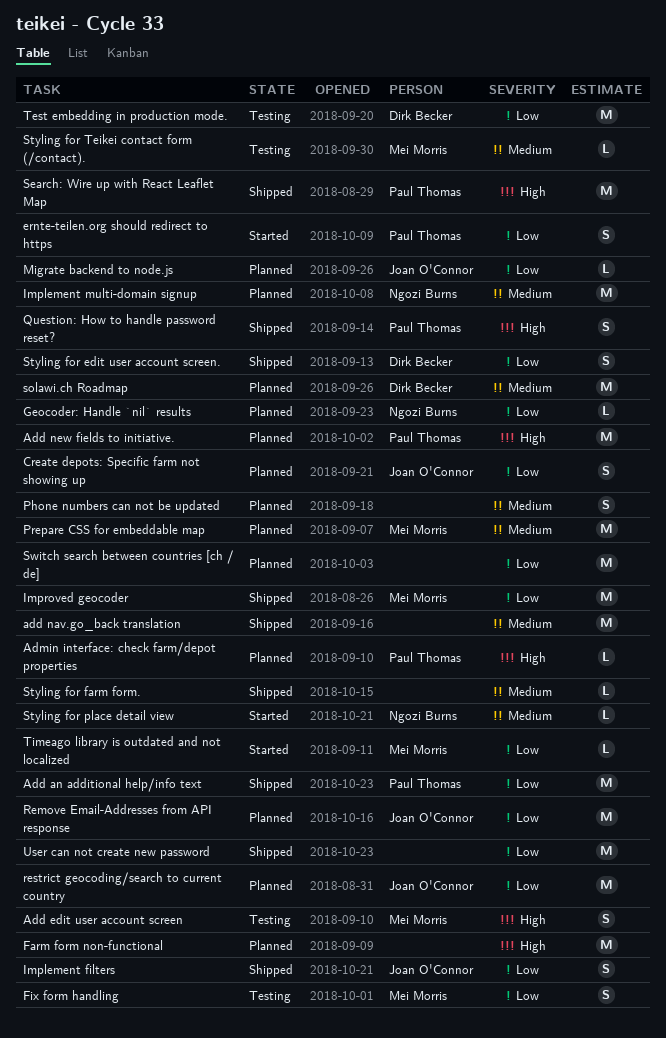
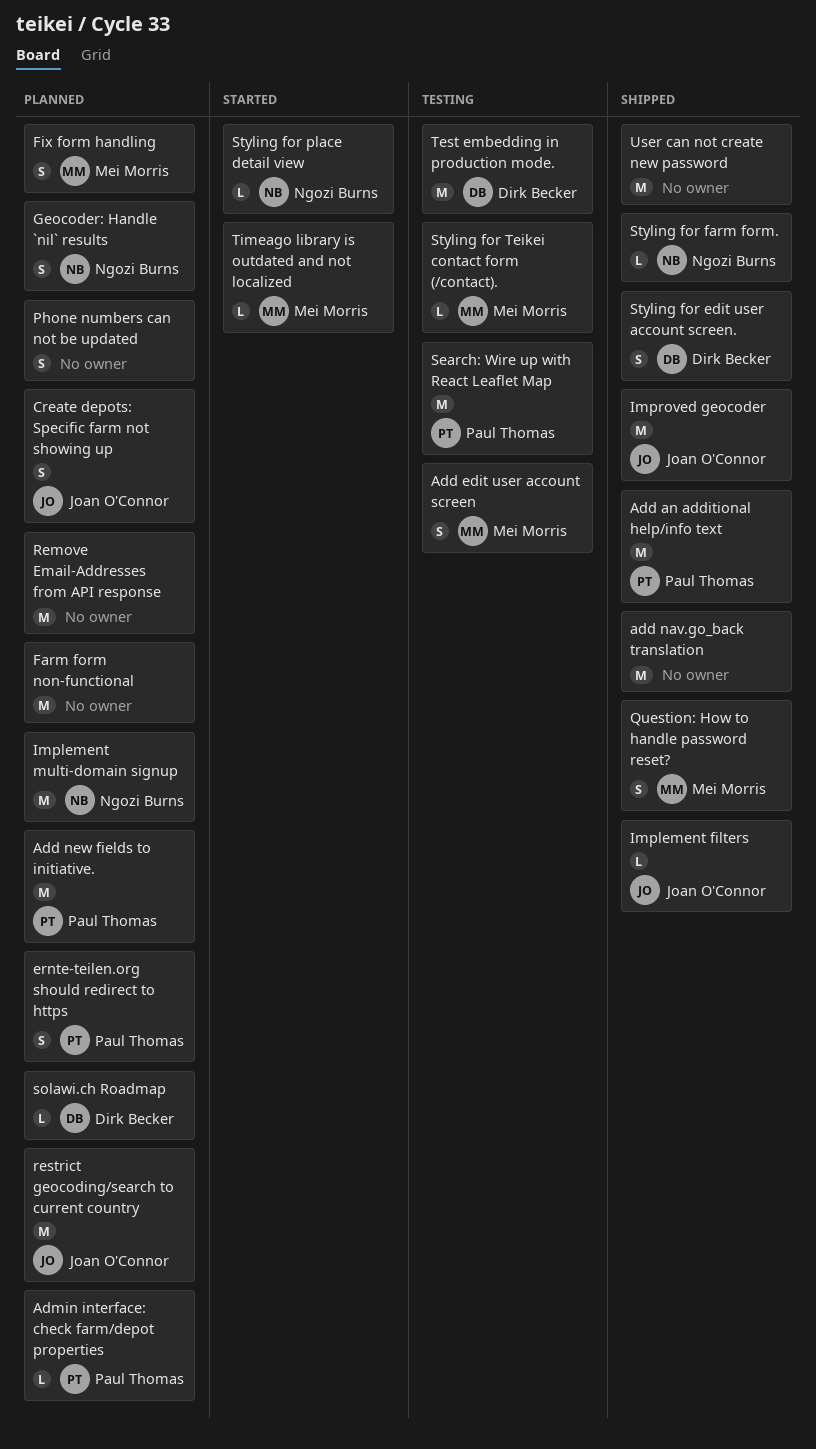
ernte-teilen.org should redirect to https, status: Started -> Planned
Fix form handling, status: Testing -> Planned
Geocoder: Handle `nil` results, estimate: L -> S
Implement filters, estimate: S -> L
Improved geocoder, owner: Mei Morris -> Joan O'Connor
Migrate backend to node.js: present -> none
Prepare CSS for embeddable map: present -> none
Question: How to handle password reset?, owner: Paul Thomas -> Mei Morris
Remove Email-Addresses from API response, owner: Joan O'Connor -> none
Search: Wire up with React Leaflet Map, status: Shipped -> Testing
solawi.ch Roadmap, estimate: M -> L
Styling for farm form., owner: none -> Ngozi Burns
Switch search between countries [ch / de]: present -> none

